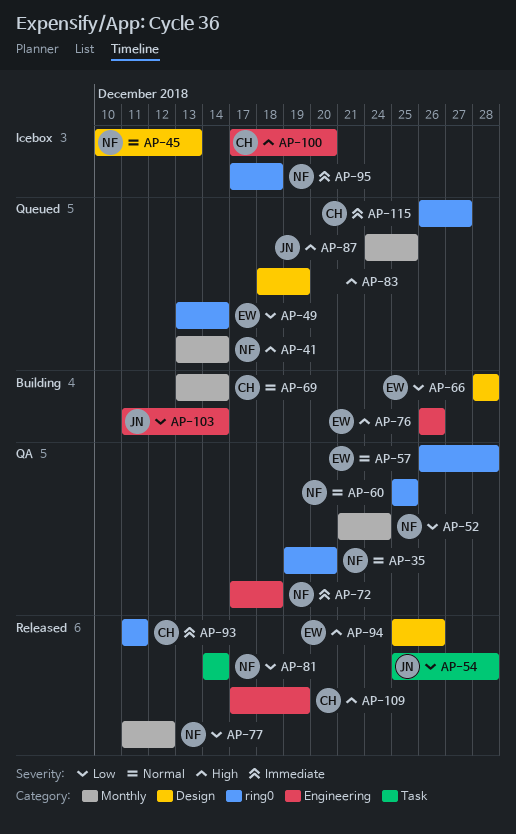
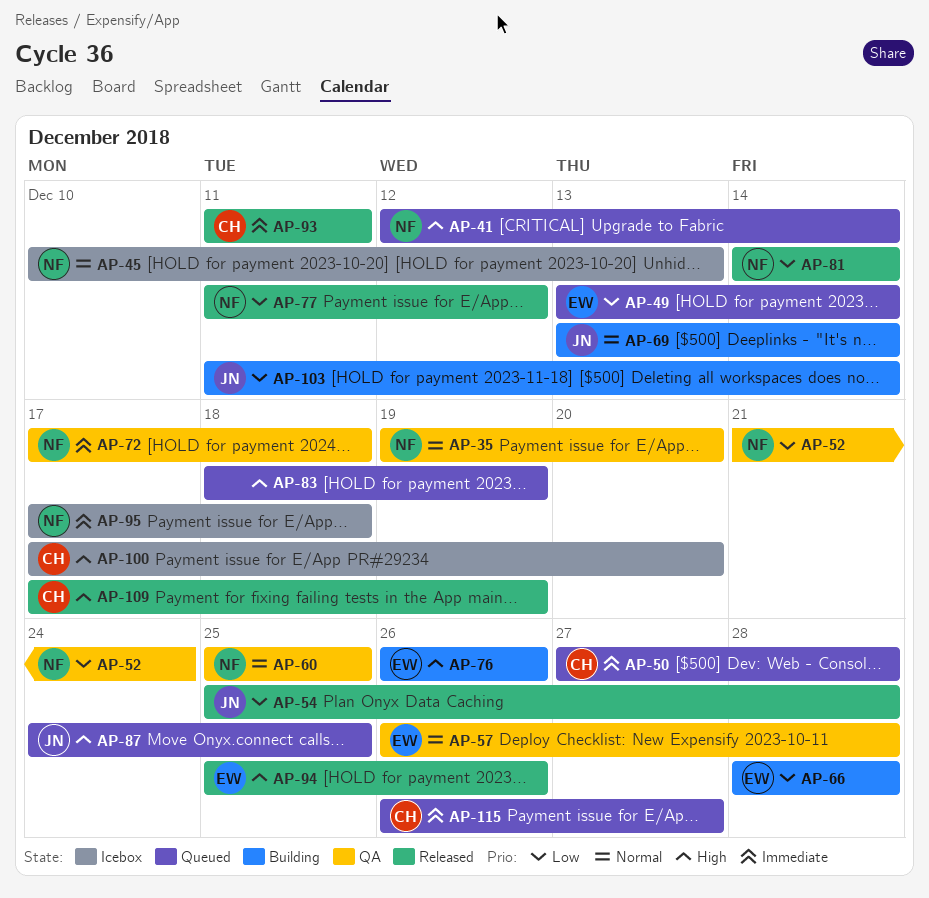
AP-41, start: Dec 13 -> Dec 12
AP-50: none -> present
AP-69, owner: CH -> JN

